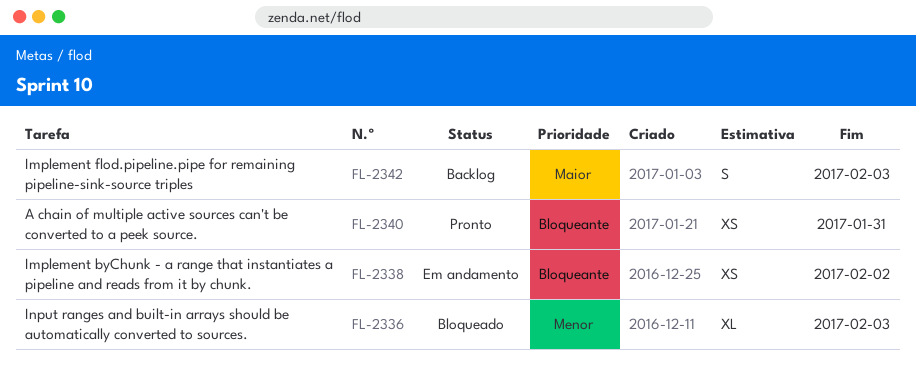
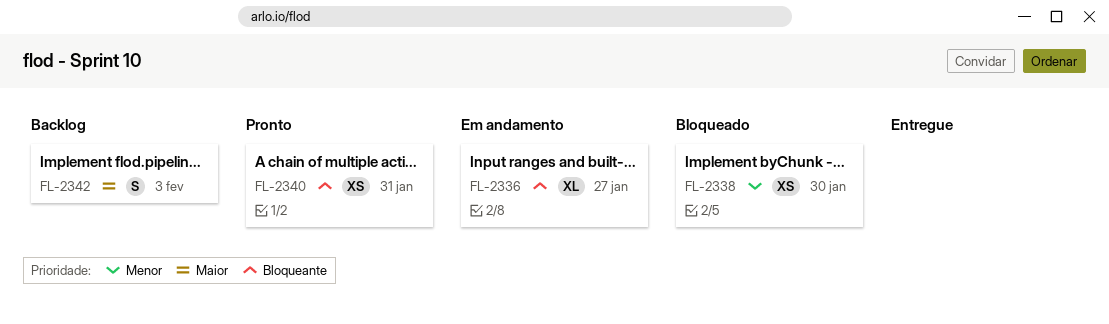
FL-2336, status: Bloqueado -> Em andamento
FL-2336, priority: Menor -> Bloqueante
FL-2336, due: Feb 3 -> Jan 27
FL-2338, status: Em andamento -> Bloqueado
FL-2338, priority: Bloqueante -> Menor
FL-2338, due: Feb 2 -> Jan 30

